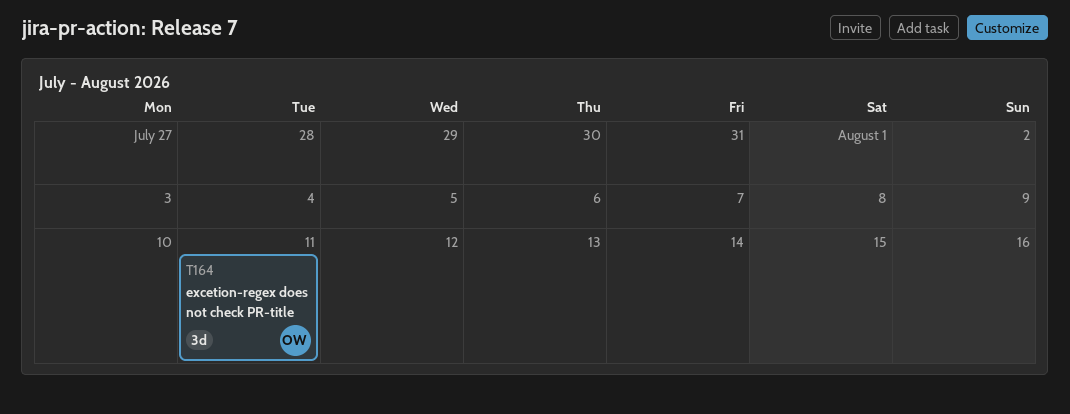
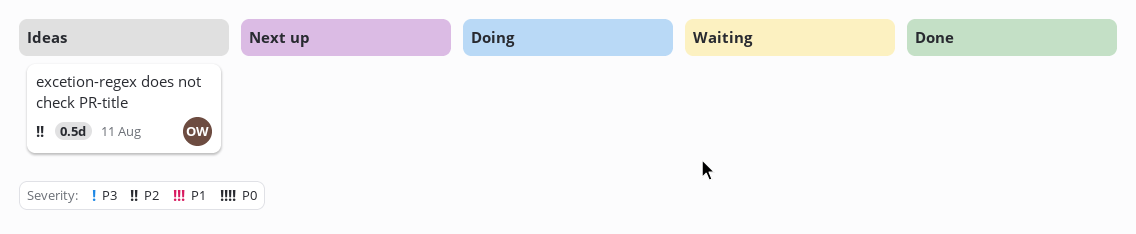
excetion-regex does not check PR-title, estimate: 3d -> 0.5d

